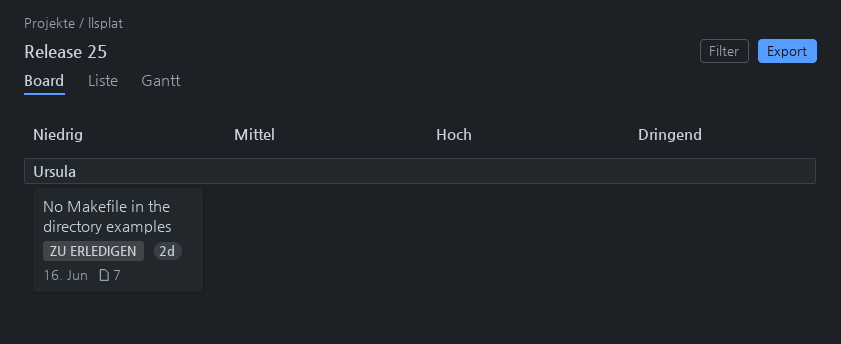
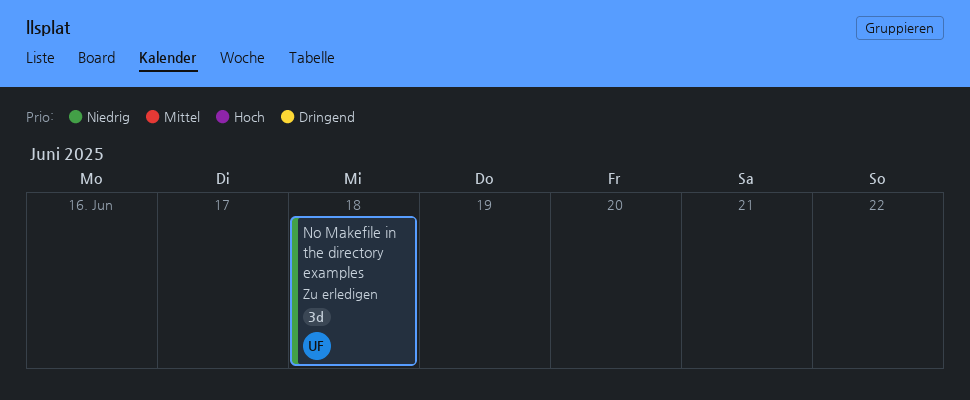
No Makefile in the directory examples, estimate: 2d -> 3d
No Makefile in the directory examples, due: Jun 16 -> Jun 18

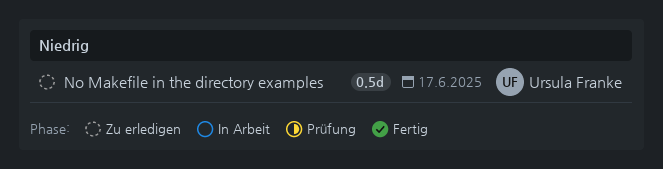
No Makefile in the directory examples, estimate: 3d -> 0.5d
No Makefile in the directory examples, due: Jun 18 -> Jun 17

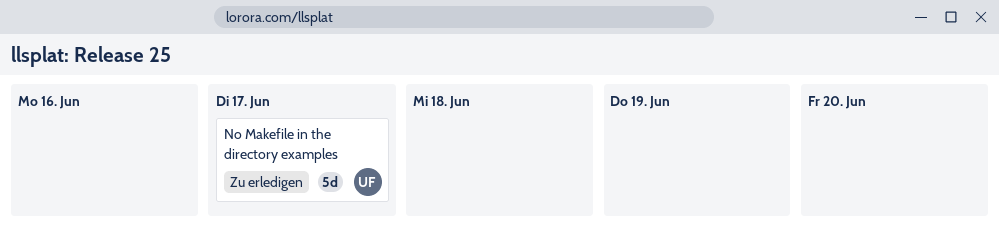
No Makefile in the directory examples, estimate: 0.5d -> 5d

